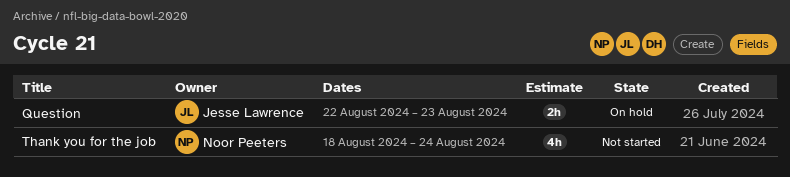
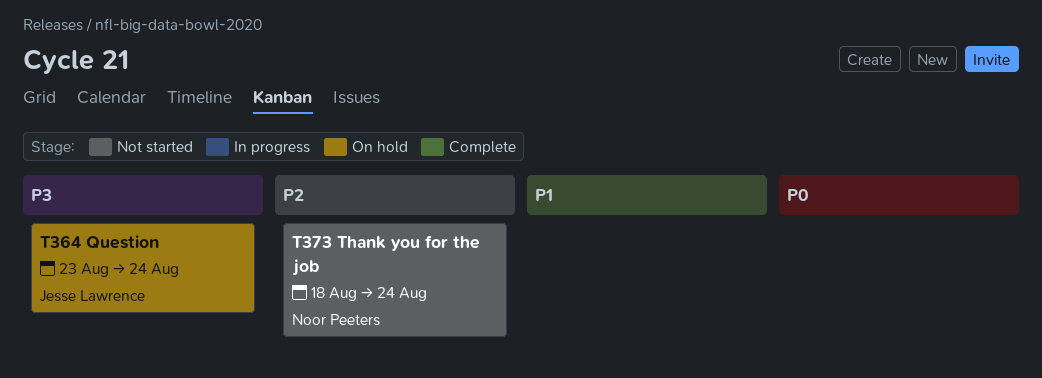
Question, start: Aug 22 -> Aug 23
Question, due: Aug 23 -> Aug 24

